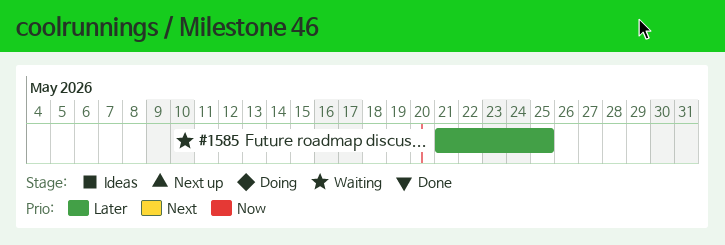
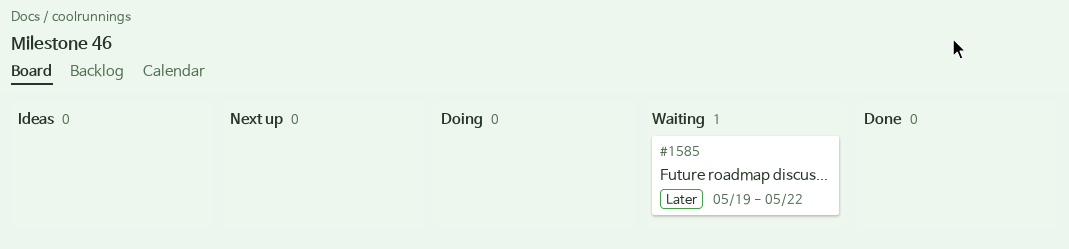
#1585, start: May 21 -> May 19
#1585, due: May 25 -> May 22

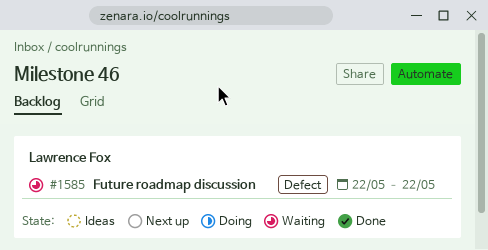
#1585, start: May 19 -> May 22

